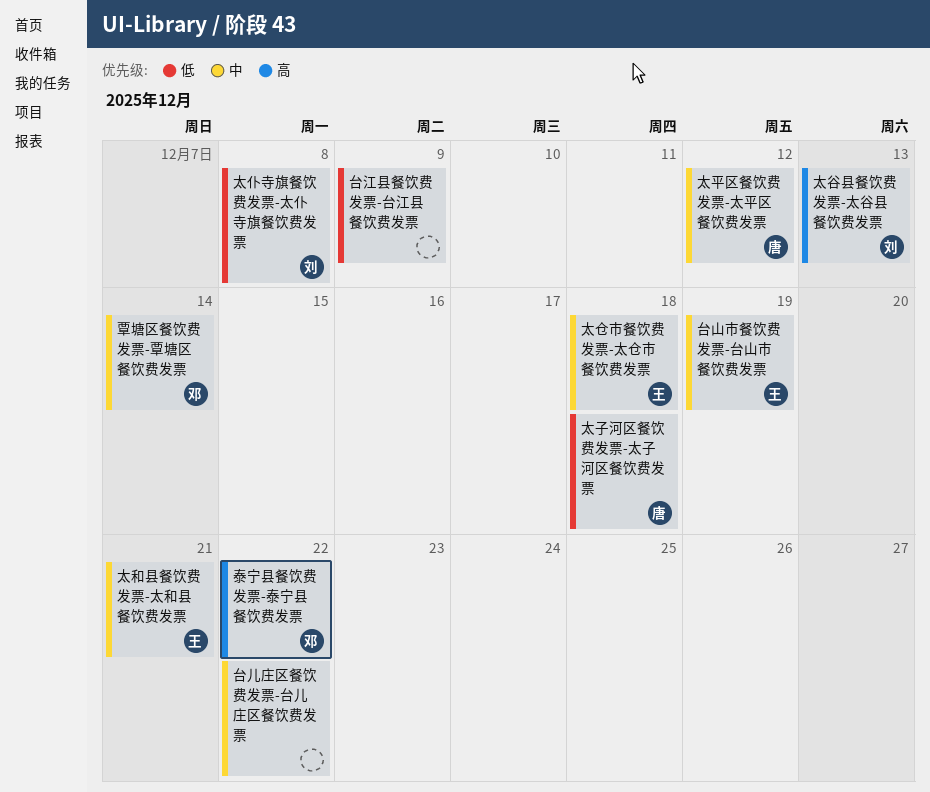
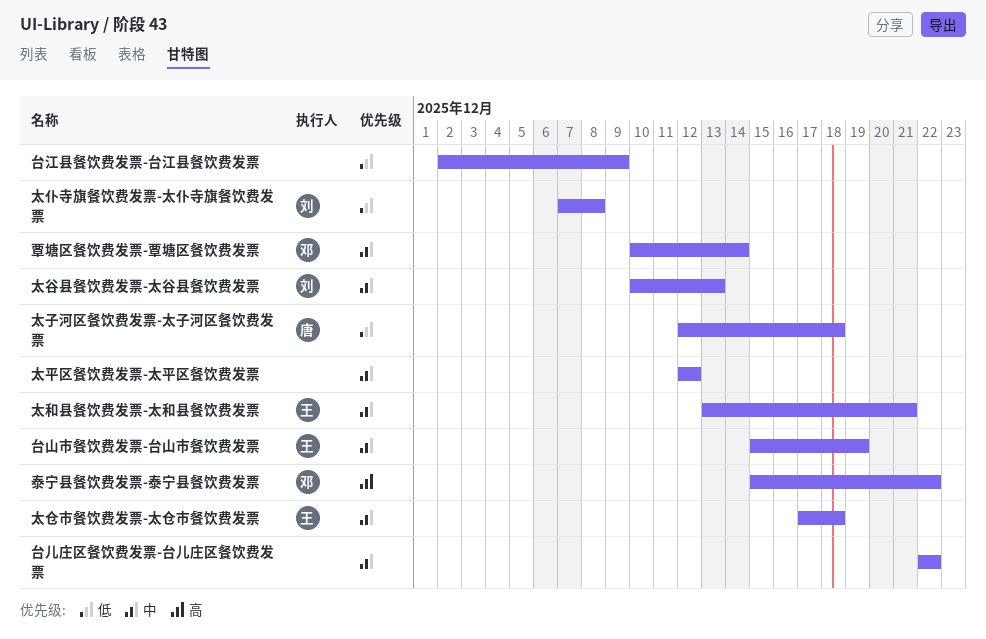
太平区餐饮费发票-太平区餐饮费发票, owner: 唐 -> none
太谷县餐饮费发票-太谷县餐饮费发票, priority: 高 -> 中

